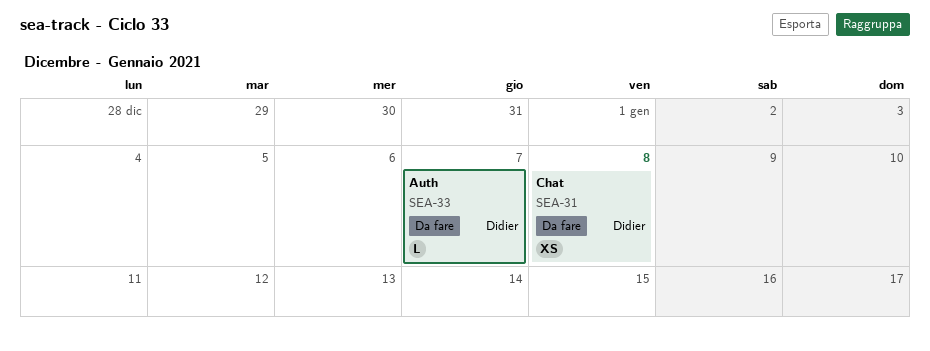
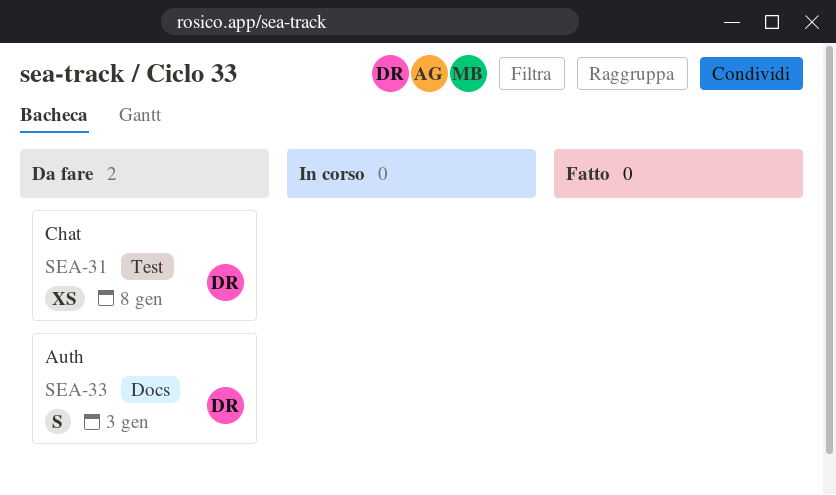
SEA-33, estimate: L -> S
SEA-33, due: Jan 7 -> Jan 3

